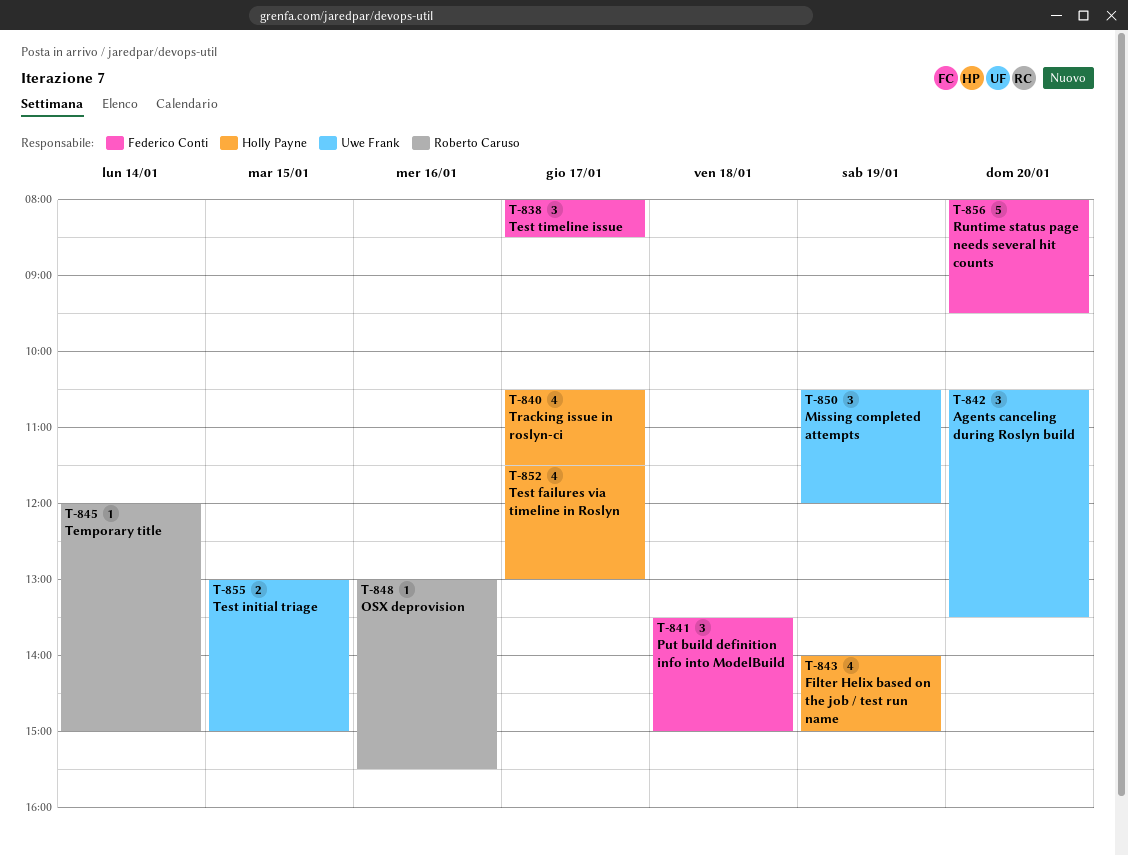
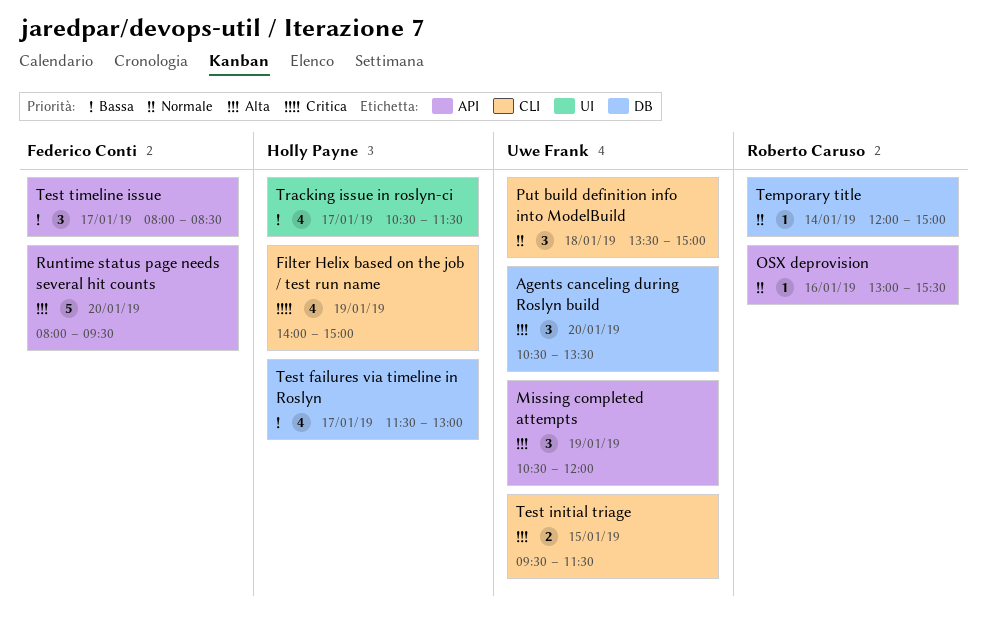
Put build definition info into ModelBuild, owner: Federico Conti -> Uwe Frank
Test initial triage, begins: 13:00 -> 09:30
Test initial triage, ends: 15:00 -> 11:30

